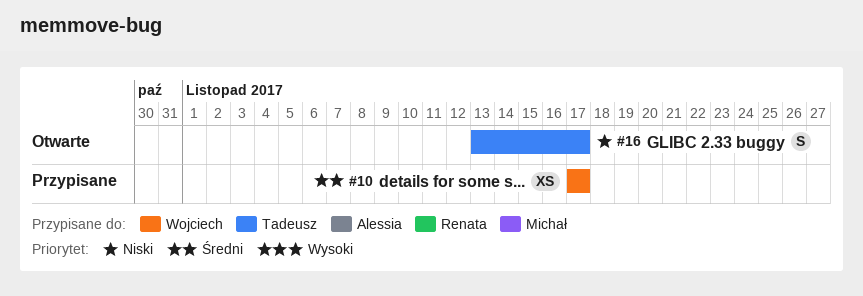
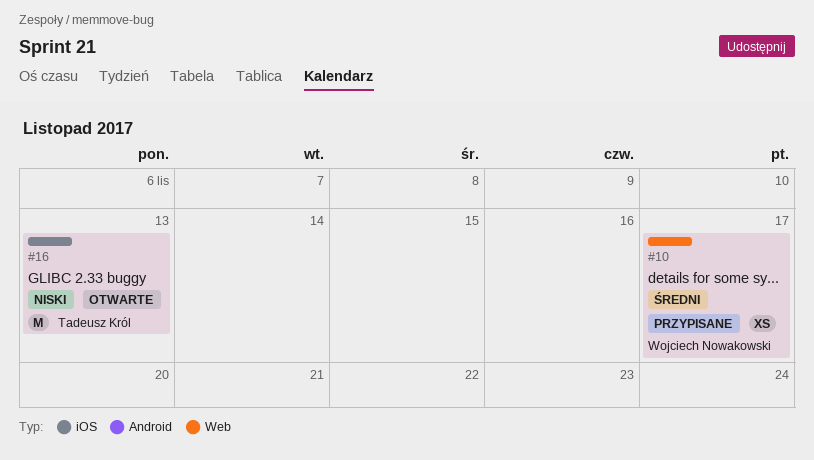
#16, estimate: S -> M
#16, due: Nov 17 -> Nov 13

